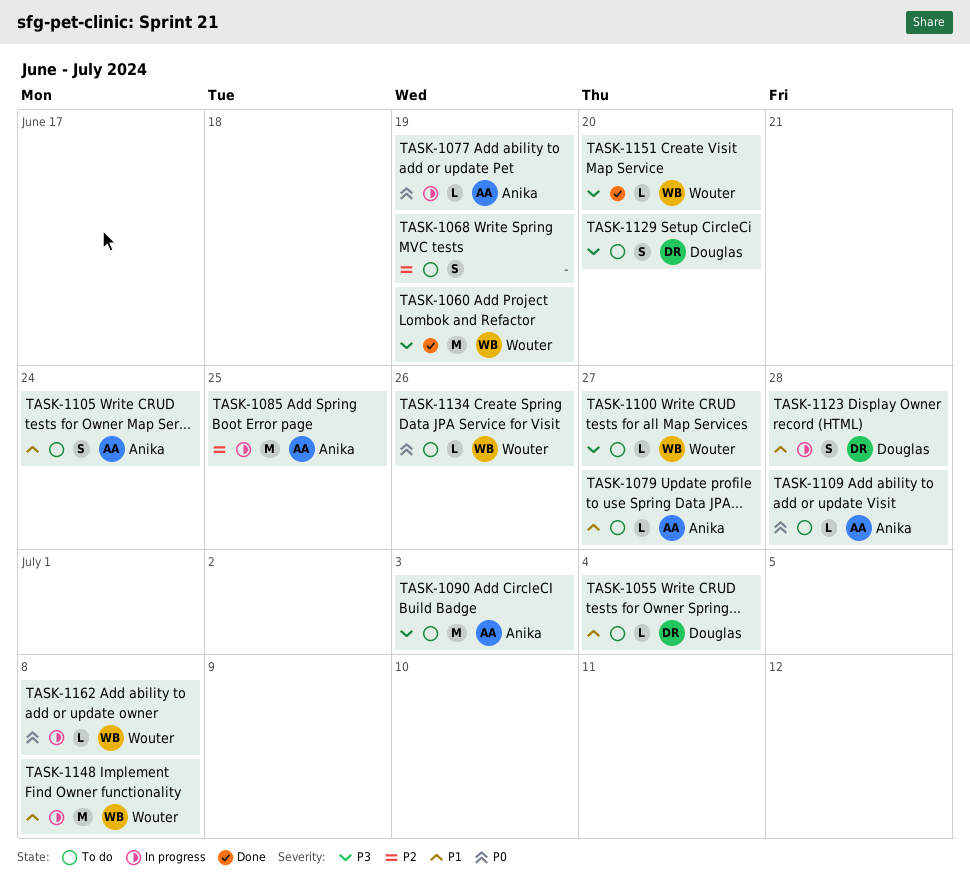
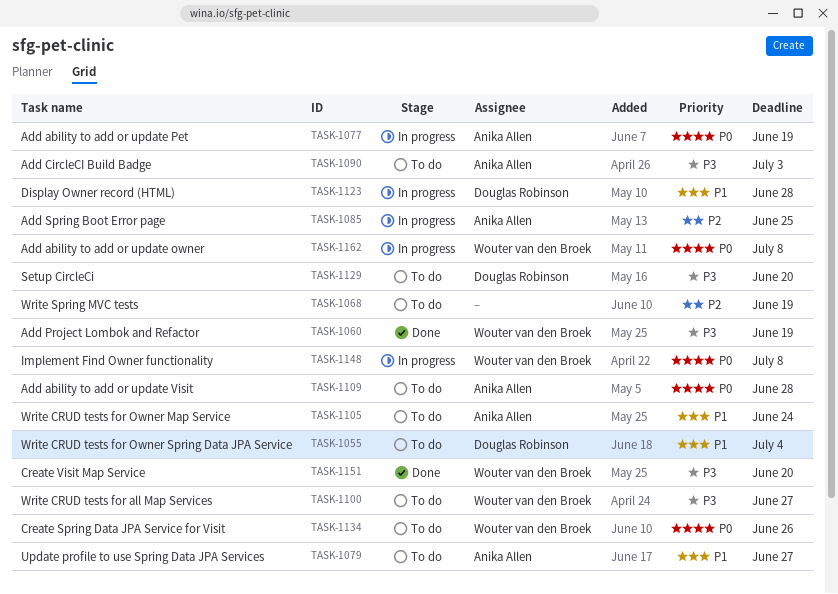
TASK-1148, priority: P1 -> P0

